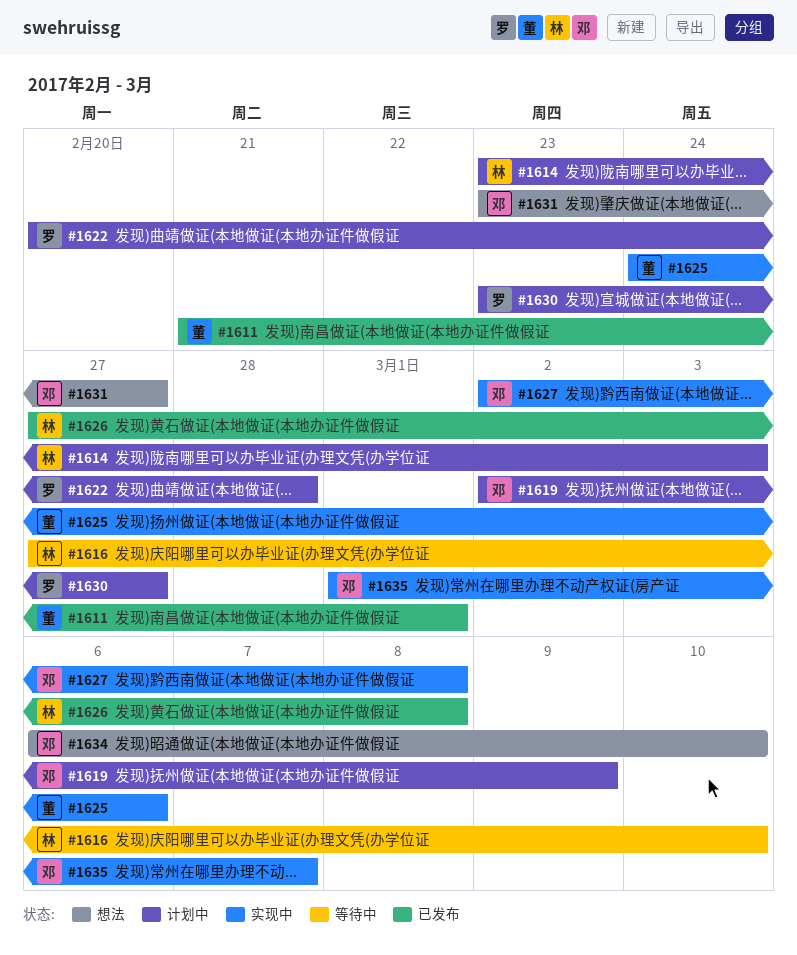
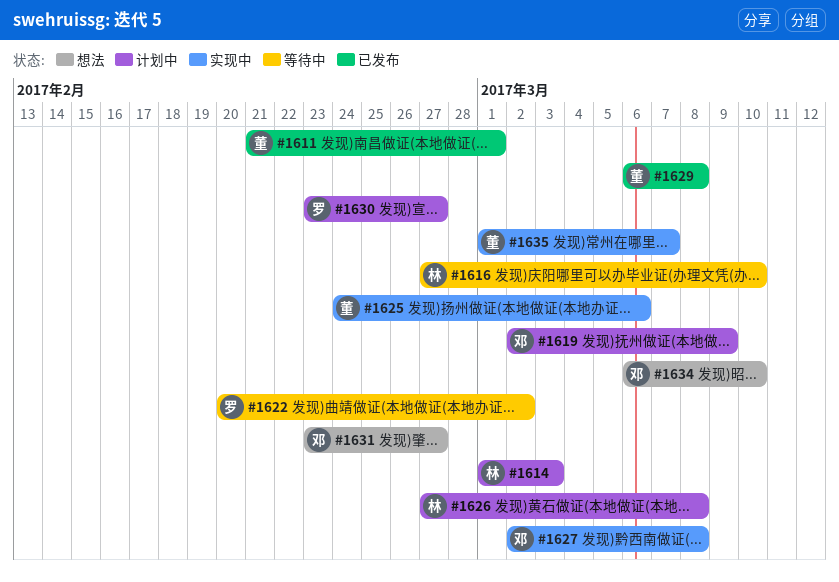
#1614, start: Feb 23 -> Mar 1
#1622, status: 计划中 -> 等待中
#1622, due: Feb 28 -> Mar 2
#1626, status: 已发布 -> 计划中
#1629: none -> present
#1635, owner: 邓 -> 董

